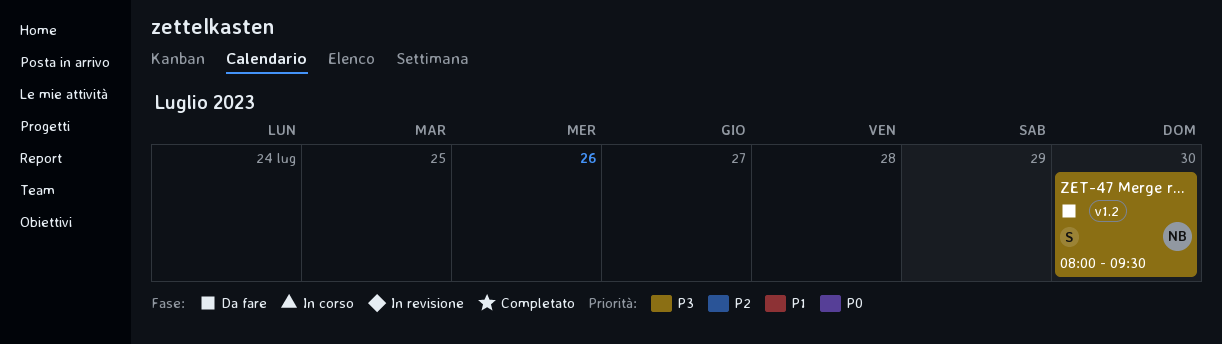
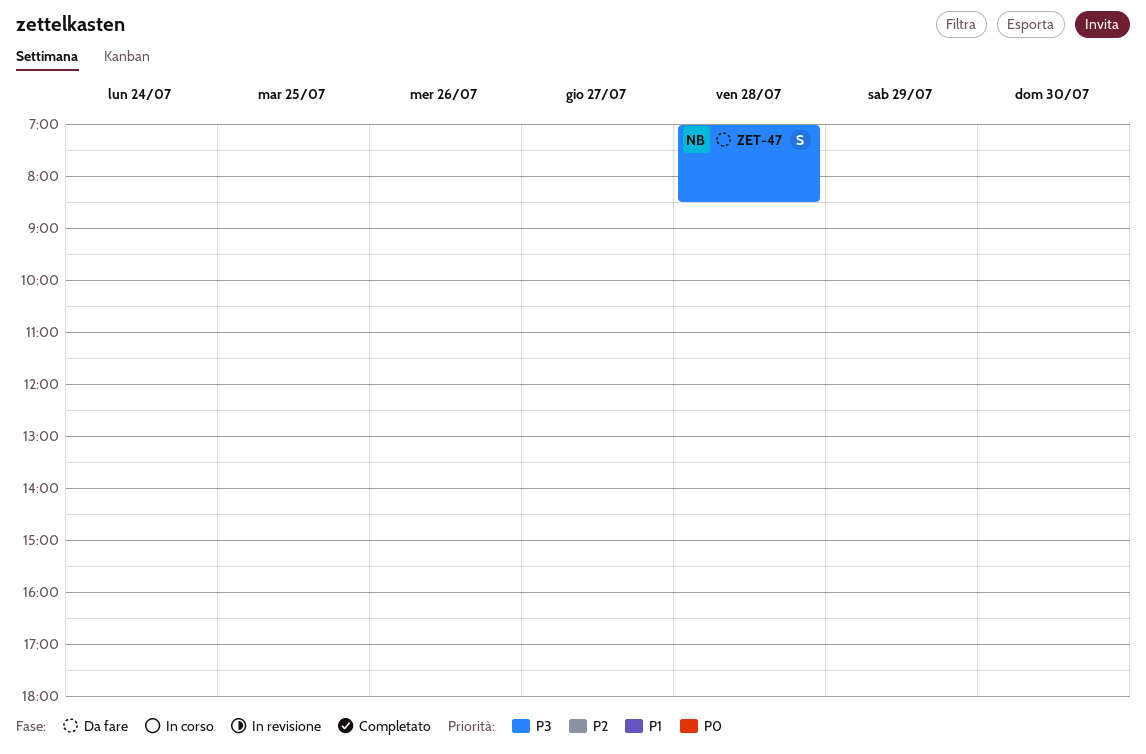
ZET-47, day: Jul 30 -> Jul 28
ZET-47, begins: 08:00 -> 07:00
ZET-47, ends: 09:30 -> 08:30

